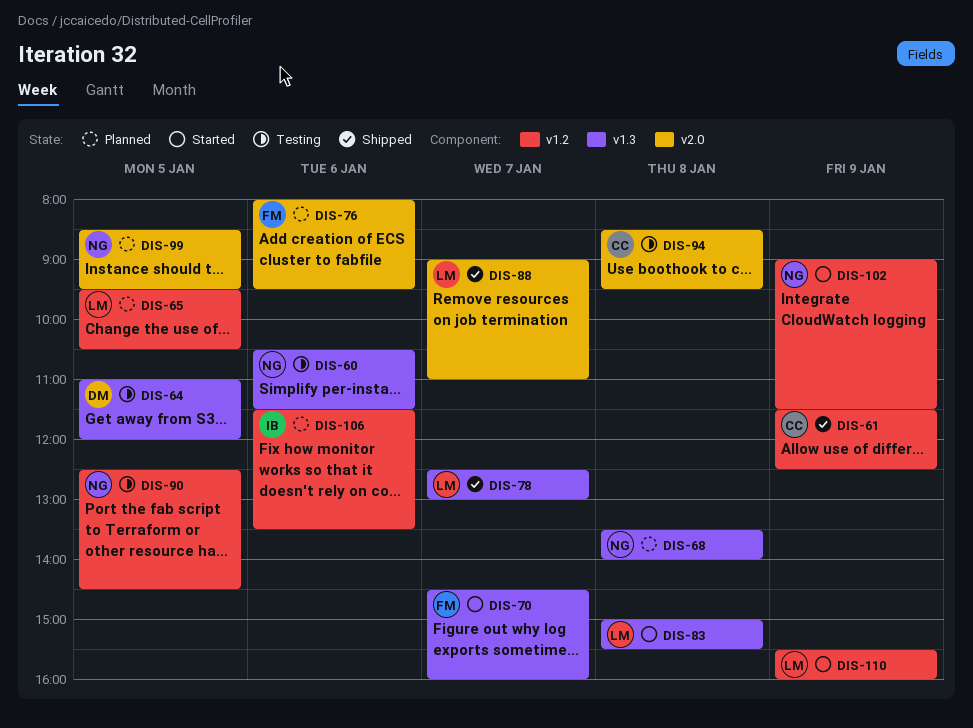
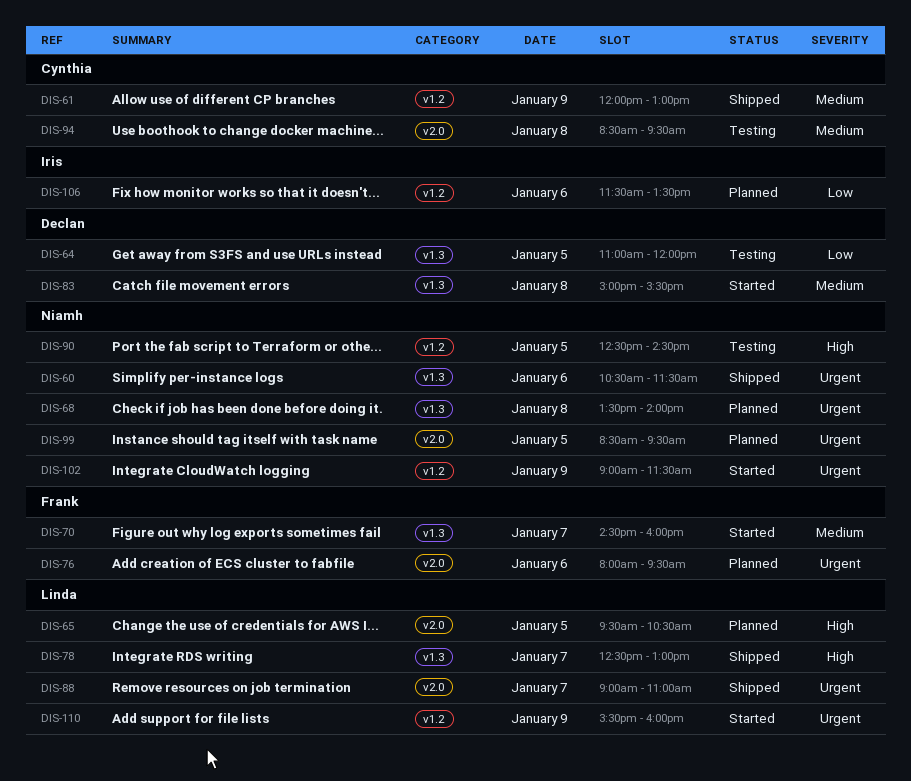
DIS-60, status: Testing -> Shipped
DIS-61, begins: 11:30 -> 12:00
DIS-61, ends: 12:30 -> 13:00
DIS-65, label: v1.2 -> v2.0
DIS-83, owner: Linda -> Declan

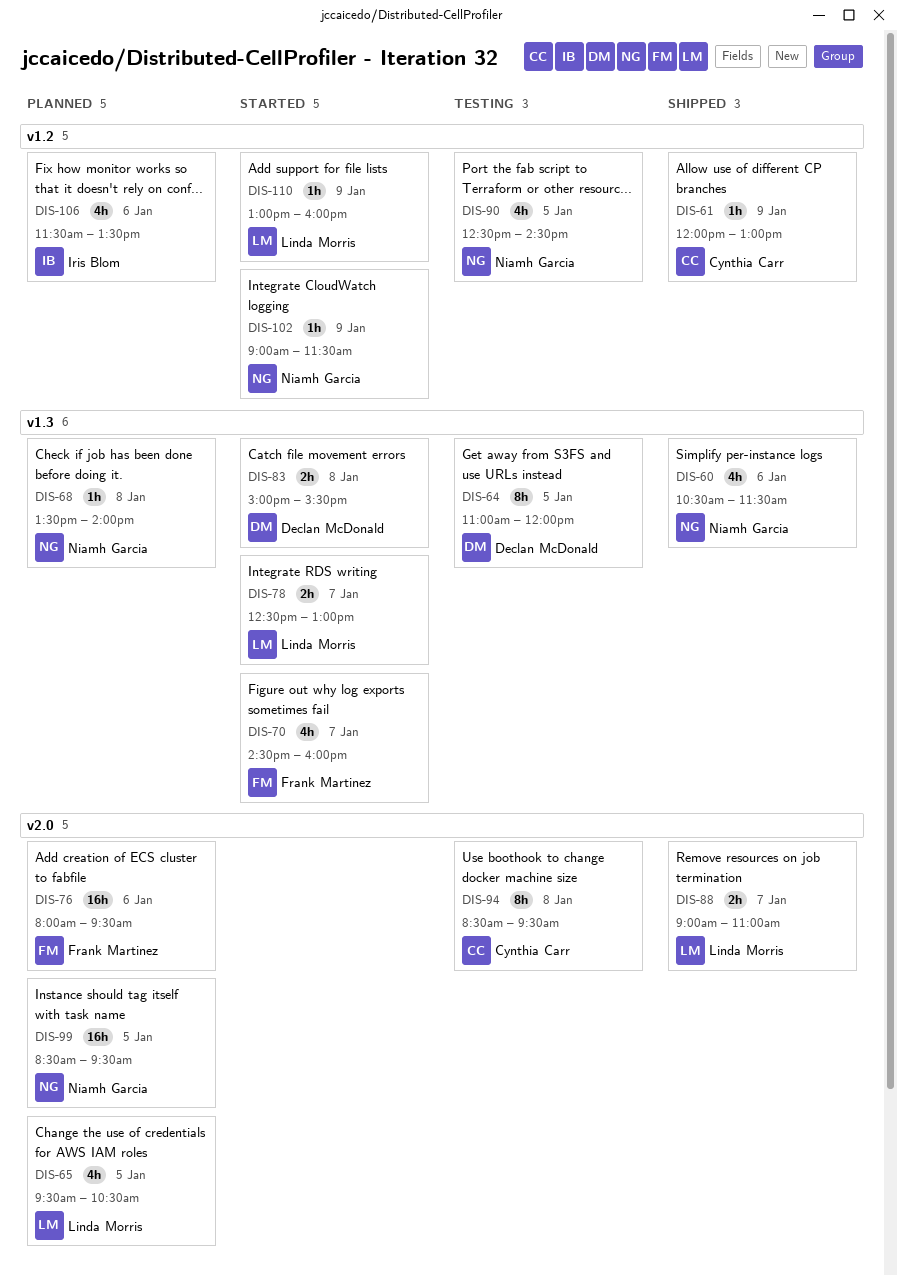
DIS-78, status: Shipped -> Started
DIS-110, begins: 15:30 -> 13:00

